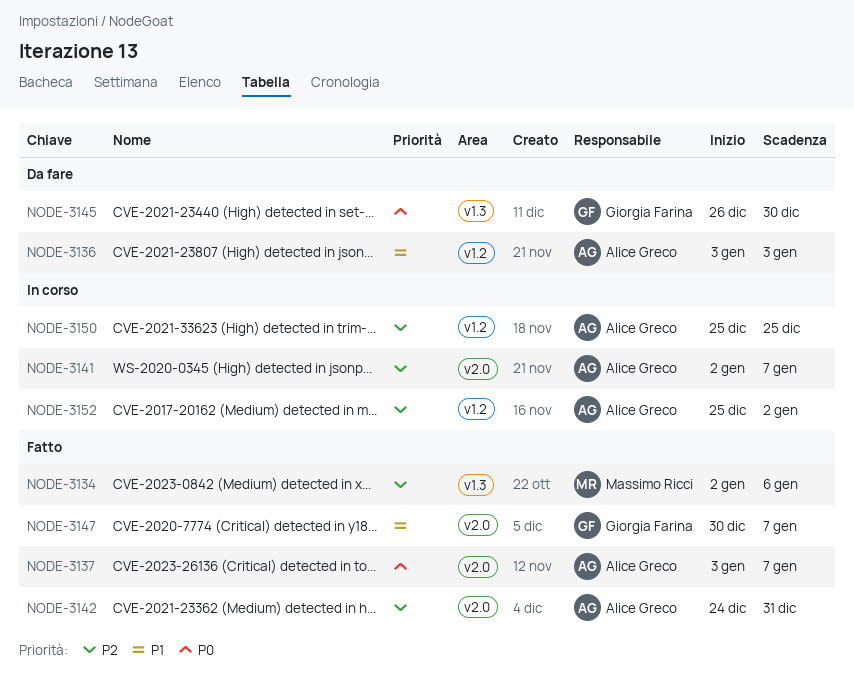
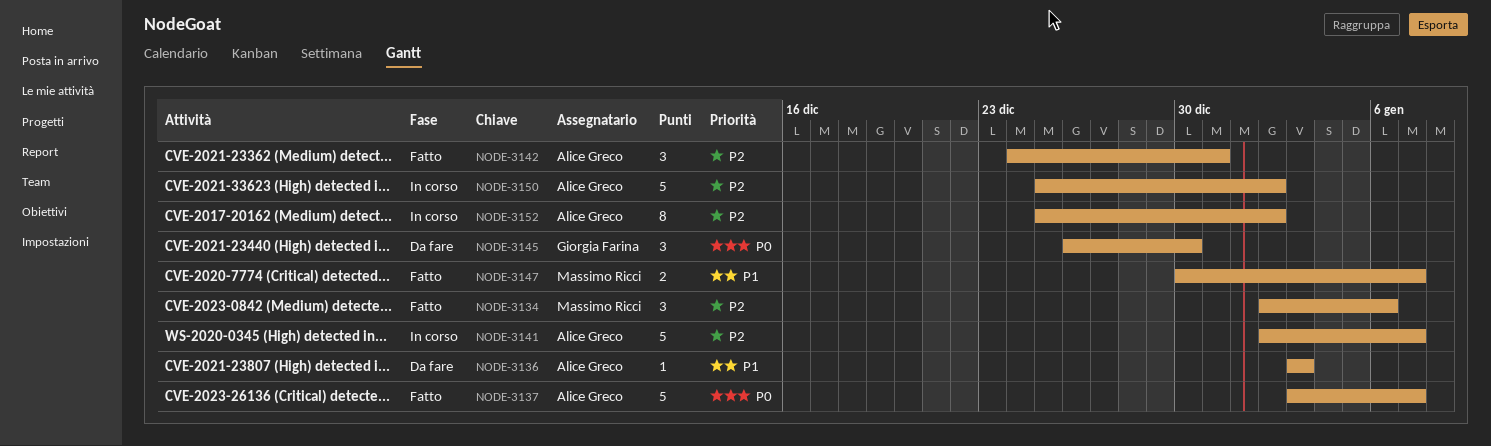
NODE-3147, owner: Giorgia Farina -> Massimo Ricci
NODE-3150, due: Dec 25 -> Jan 2

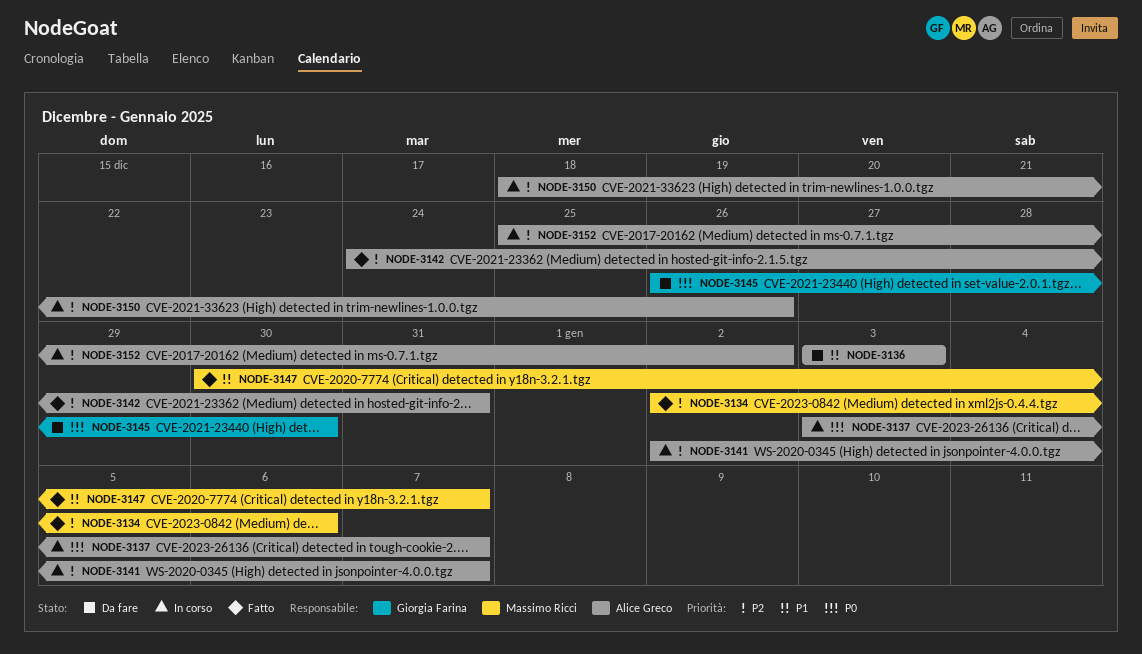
NODE-3137, status: Fatto -> In corso
NODE-3150, start: Dec 25 -> Dec 18
NODE-3150, due: Jan 2 -> Dec 26

